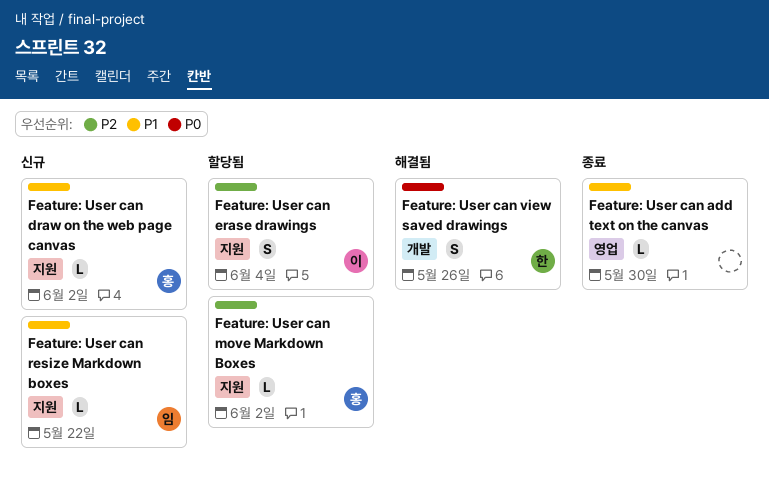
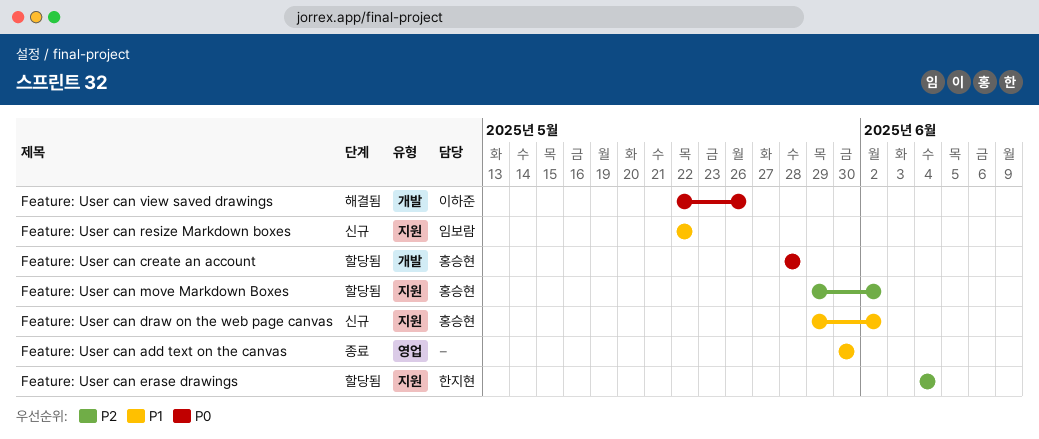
Feature: User can create an account: none -> present
Feature: User can erase drawings, owner: 이하준 -> 한지현
Feature: User can view saved drawings, owner: 한지현 -> 이하준

